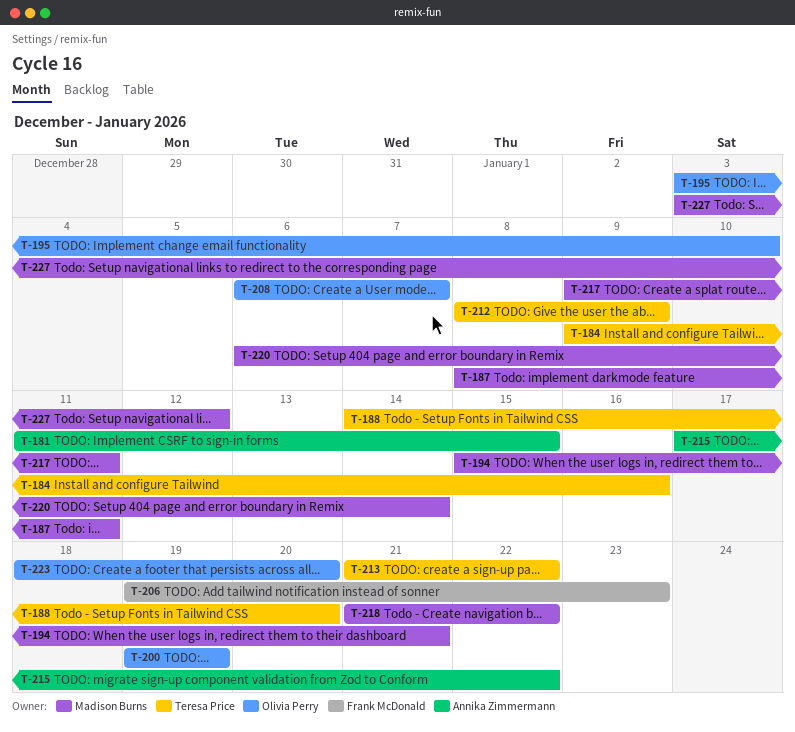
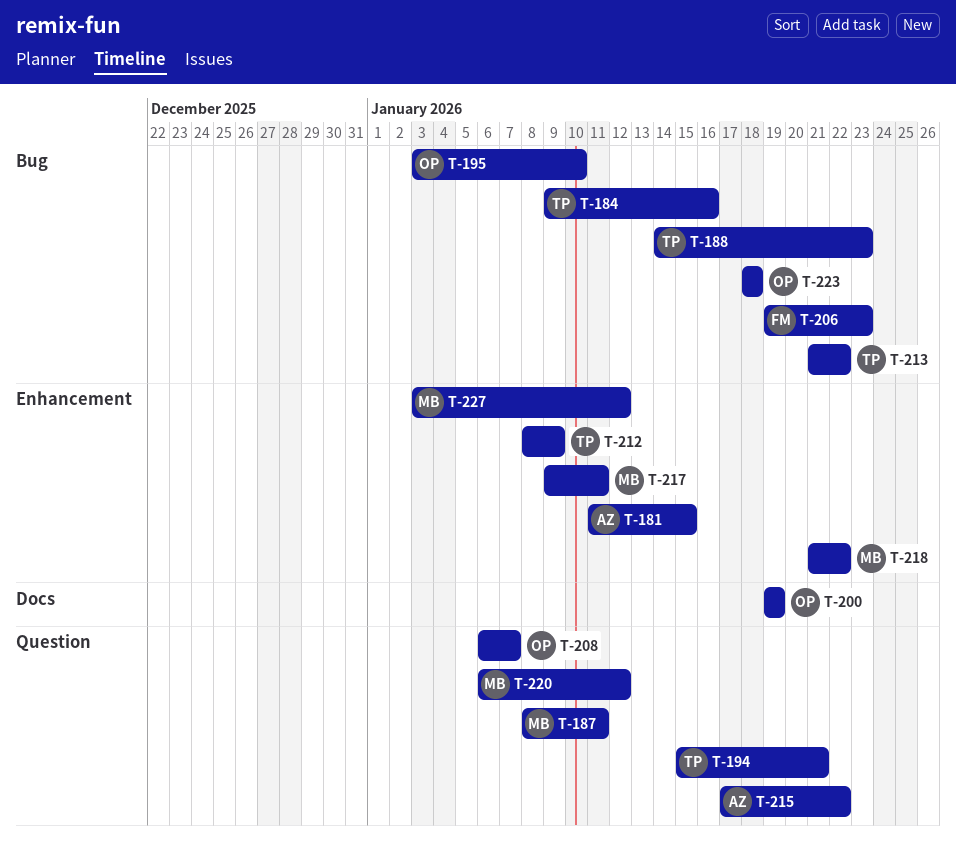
T-188, due: Jan 20 -> Jan 23
T-194, owner: Madison Burns -> Teresa Price
T-220, due: Jan 14 -> Jan 12
T-223, due: Jan 20 -> Jan 18

